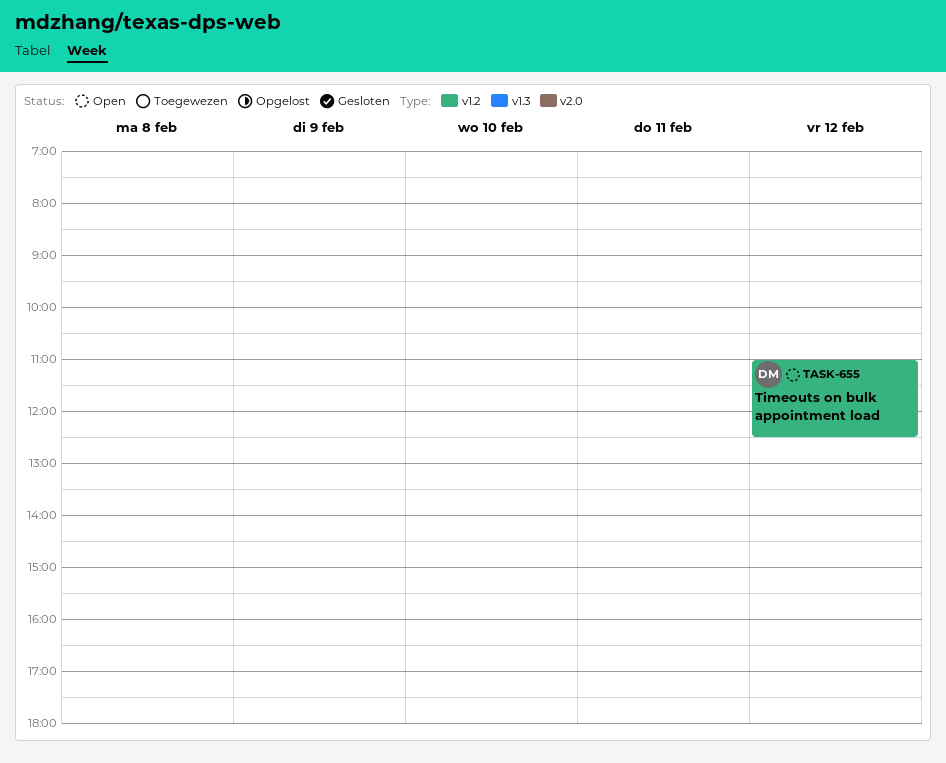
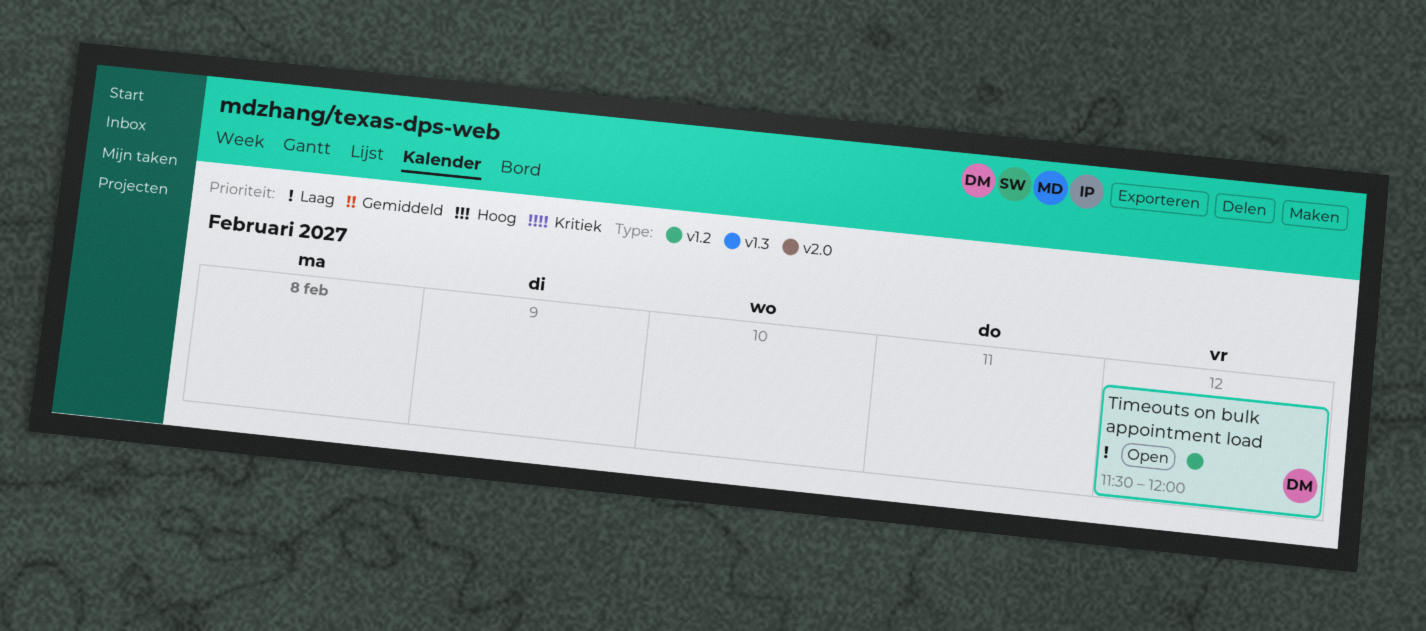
Timeouts on bulk appointment load, begins: 11:00 -> 11:30
Timeouts on bulk appointment load, ends: 12:30 -> 12:00

